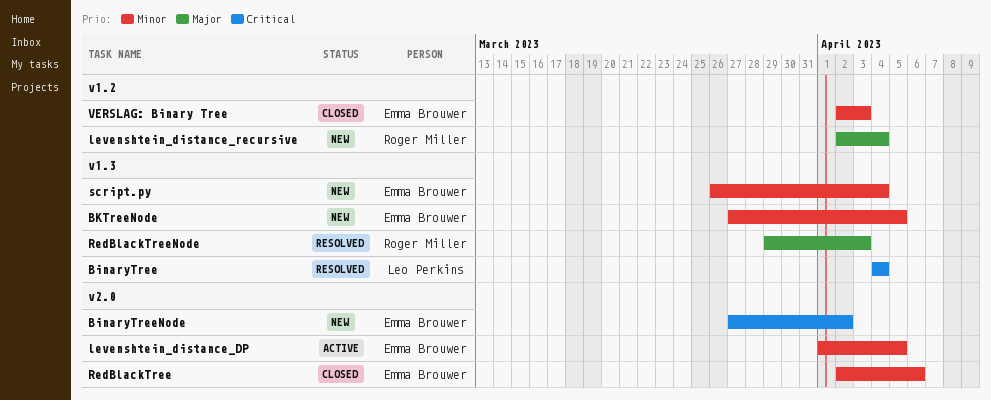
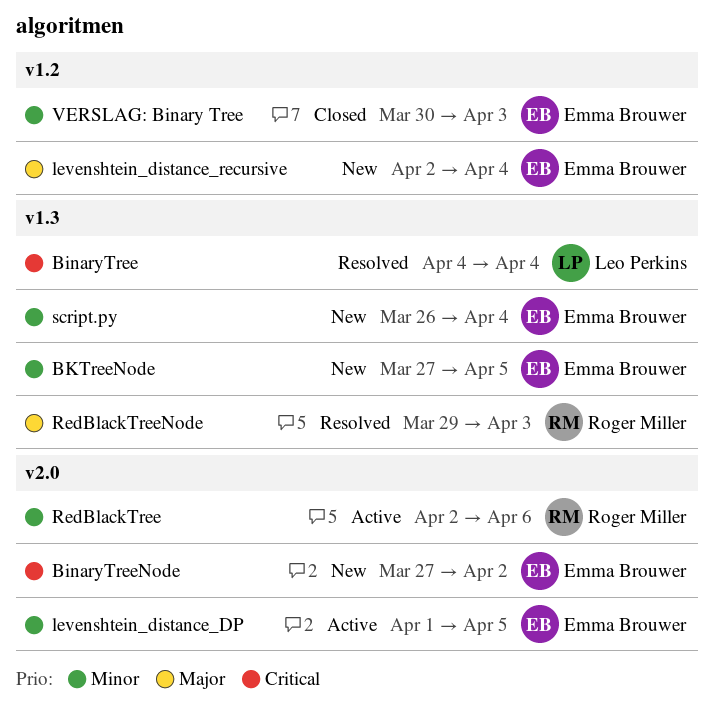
levenshtein_distance_recursive, owner: Roger Miller -> Emma Brouwer
RedBlackTree, status: Closed -> Active
RedBlackTree, owner: Emma Brouwer -> Roger Miller
VERSLAG: Binary Tree, start: Apr 2 -> Mar 30

